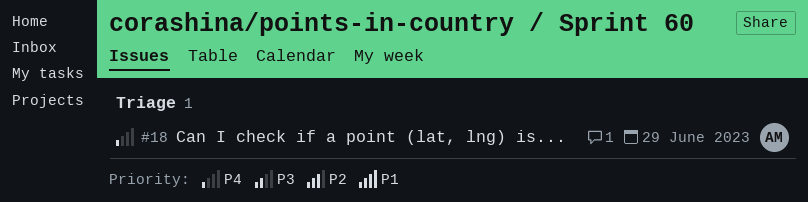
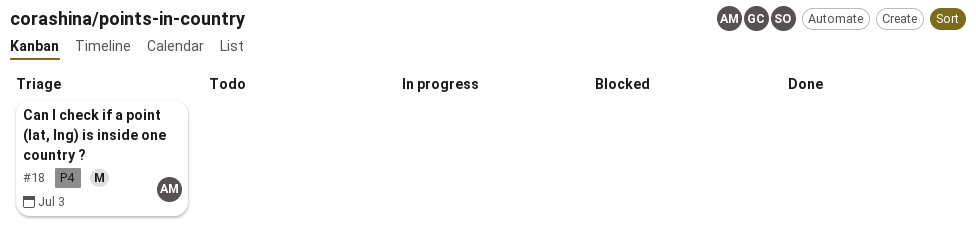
#18, due: Jun 29 -> Jul 3

